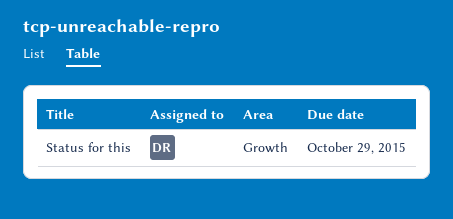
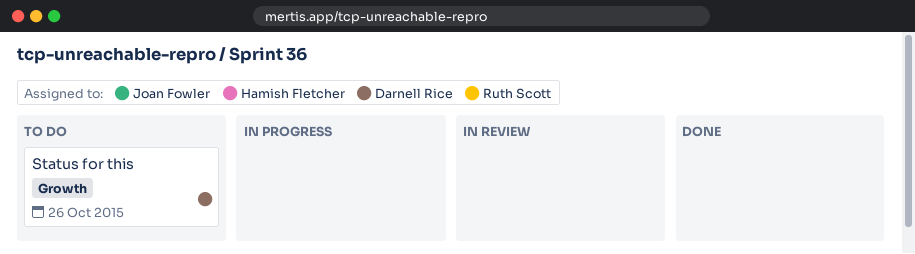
Status for this, due: Oct 29 -> Oct 26

